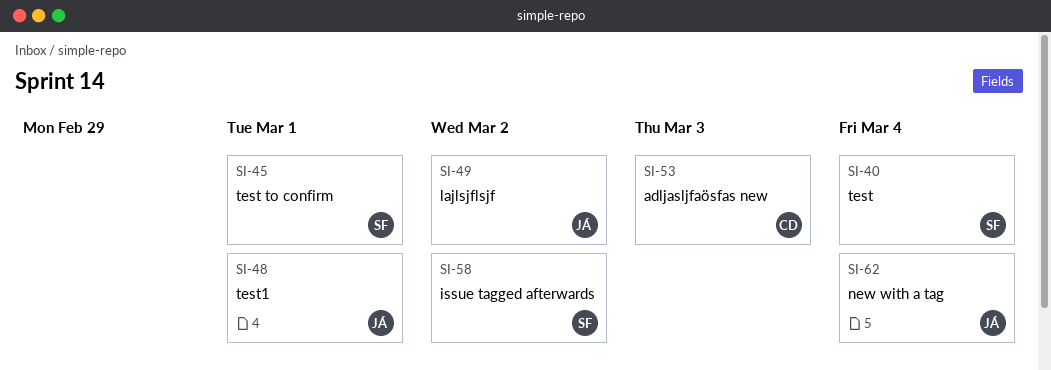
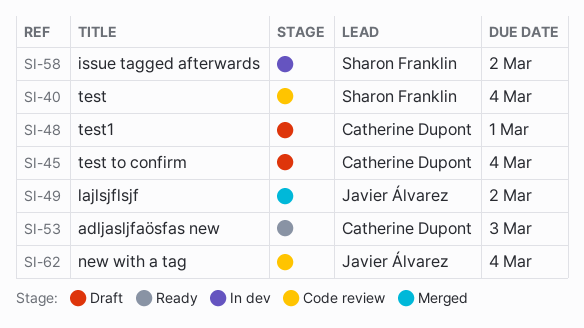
SI-45, owner: Sharon Franklin -> Catherine Dupont
SI-45, due: Mar 1 -> Mar 4
SI-48, owner: Javier Álvarez -> Catherine Dupont

